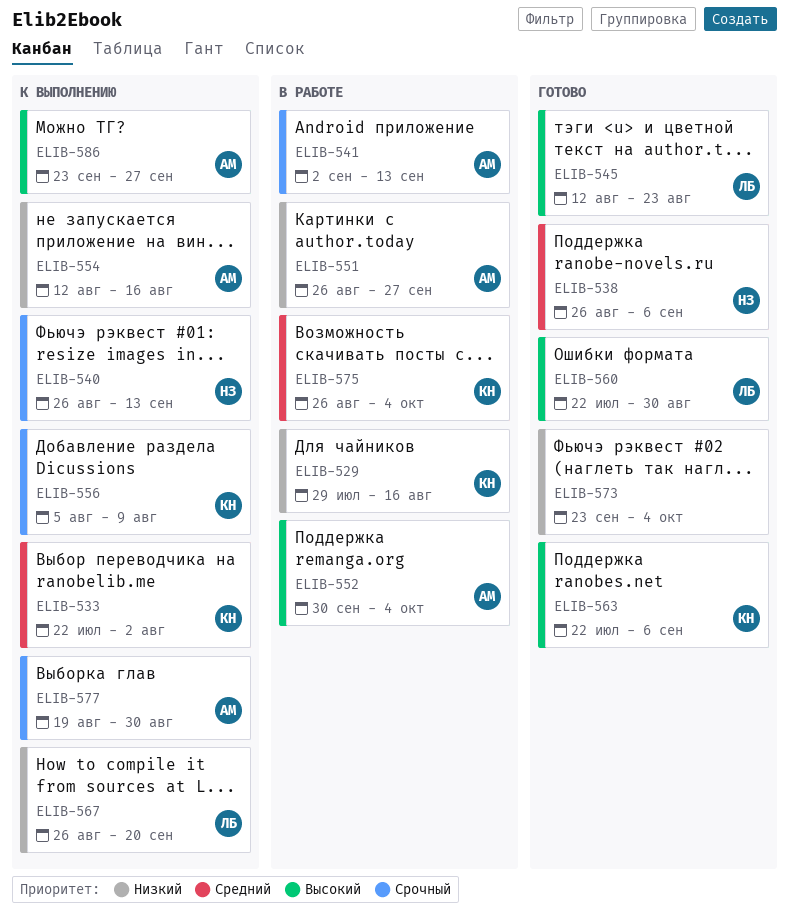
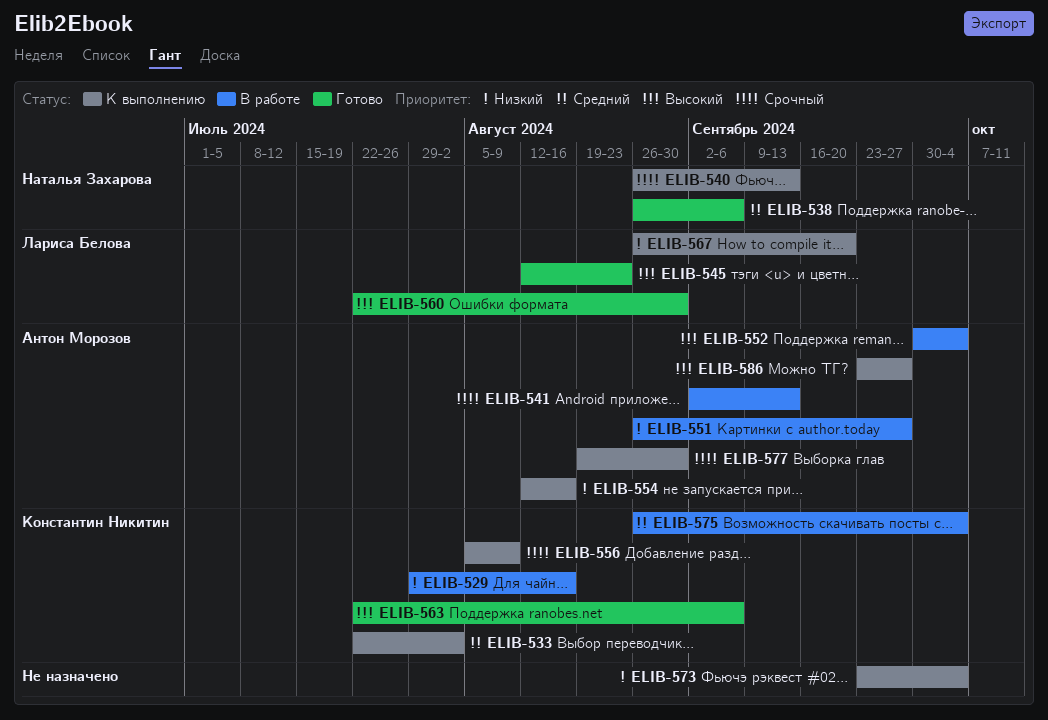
ELIB-573, status: Готово -> К выполнению

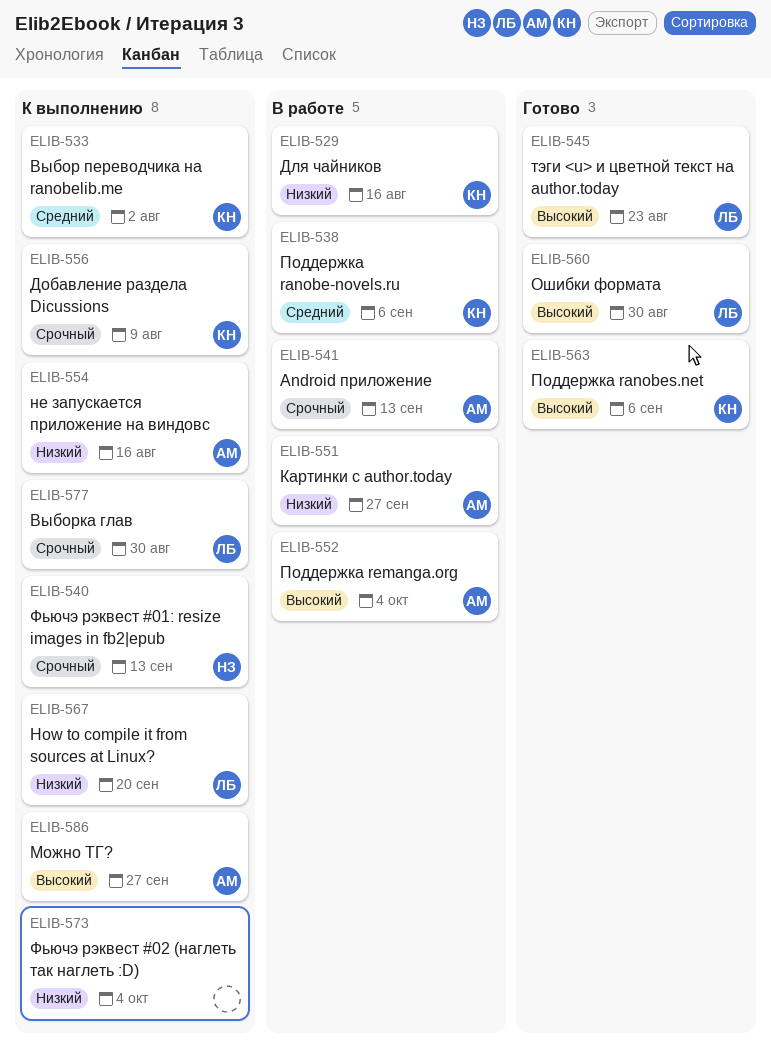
ELIB-538, status: Готово -> В работе
ELIB-538, owner: Наталья Захарова -> Константин Никитин
ELIB-575: present -> none
ELIB-577, owner: Антон Морозов -> Лариса Белова

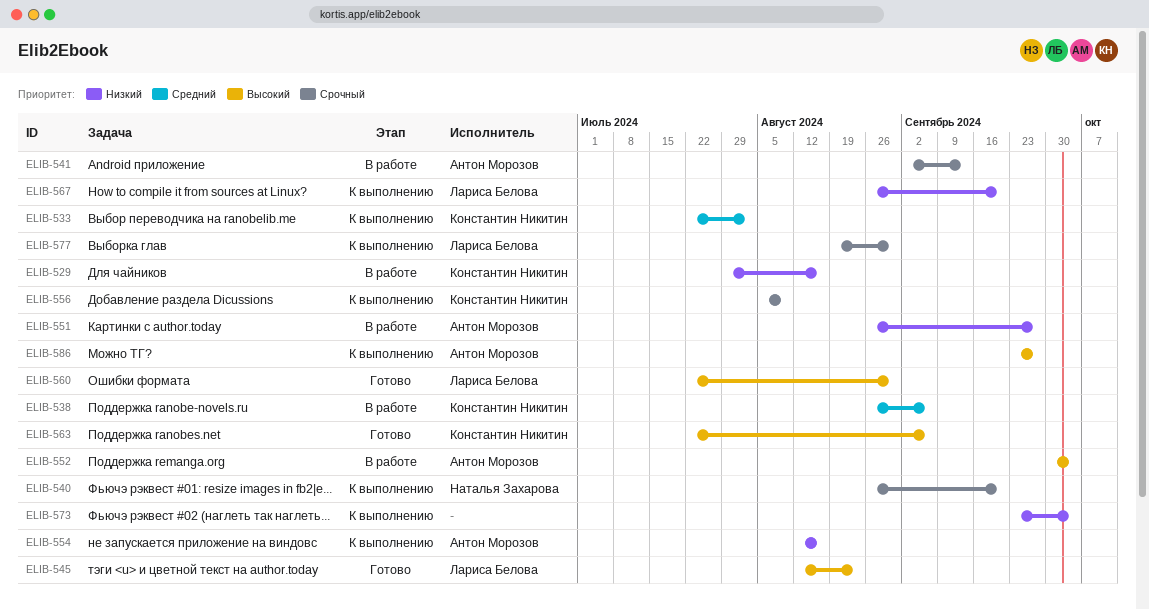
ELIB-540, due: Sep 13 -> Sep 20

